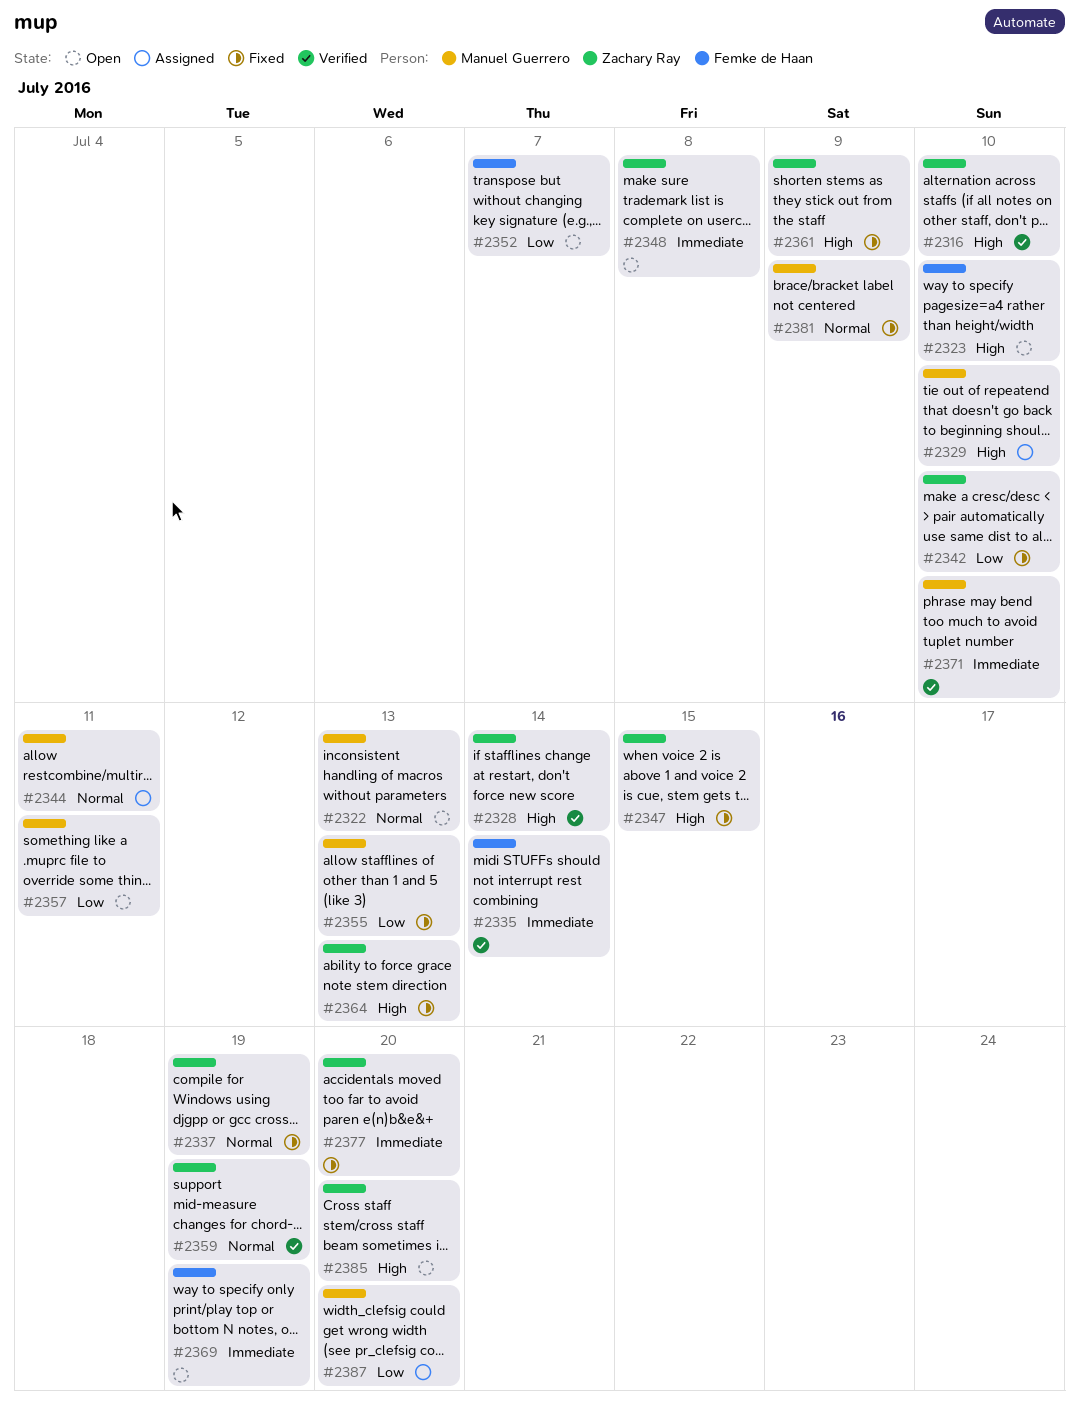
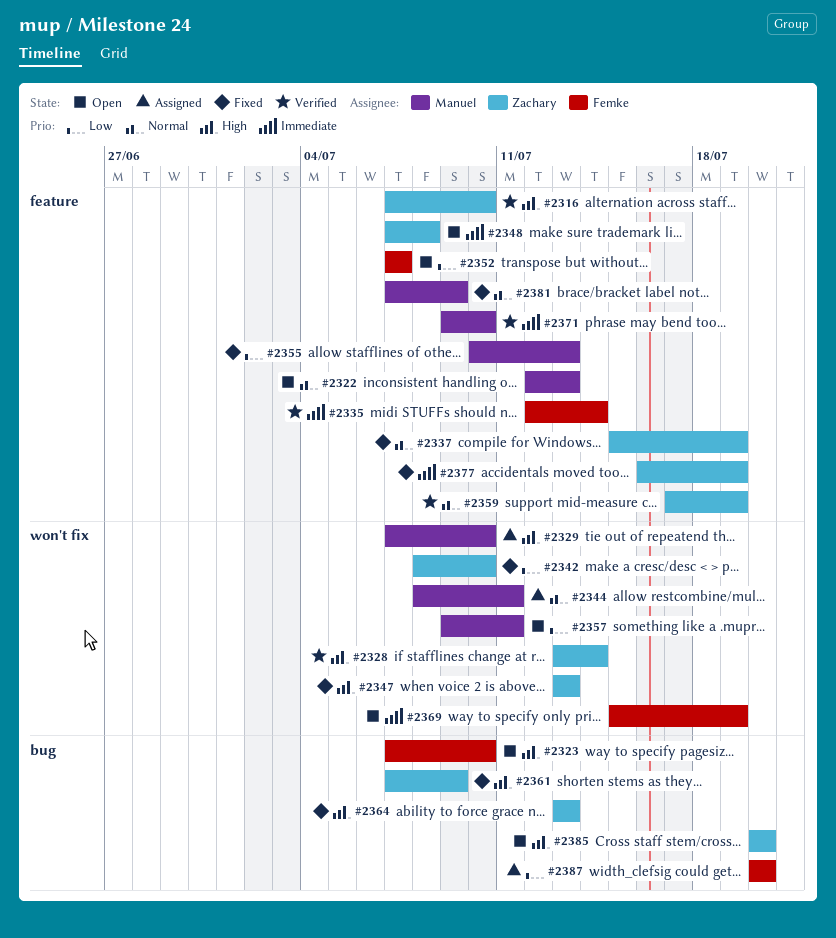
#2347, due: Jul 15 -> Jul 13
#2377, due: Jul 20 -> Jul 19
#2387, owner: Manuel Guerrero -> Femke de Haan

